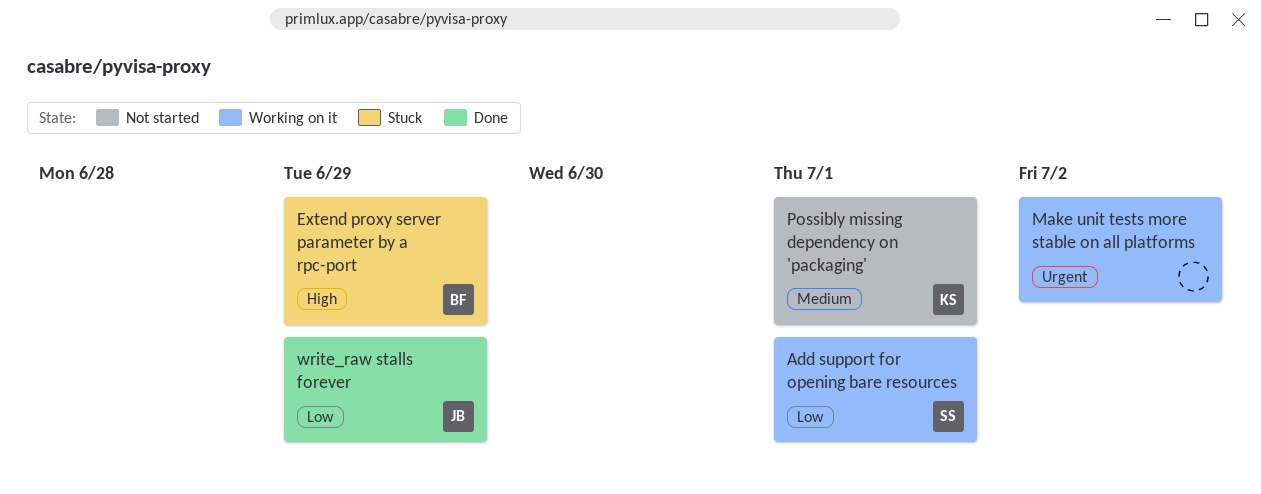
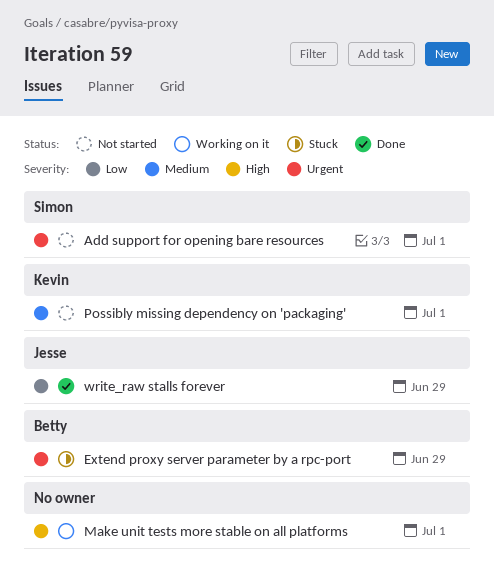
Add support for opening bare resources, status: Working on it -> Not started
Add support for opening bare resources, priority: Low -> Urgent
Extend proxy server parameter by a rpc-port, priority: High -> Urgent
Make unit tests more stable on all platforms, priority: Urgent -> High
Make unit tests more stable on all platforms, due: Jul 2 -> Jul 1

